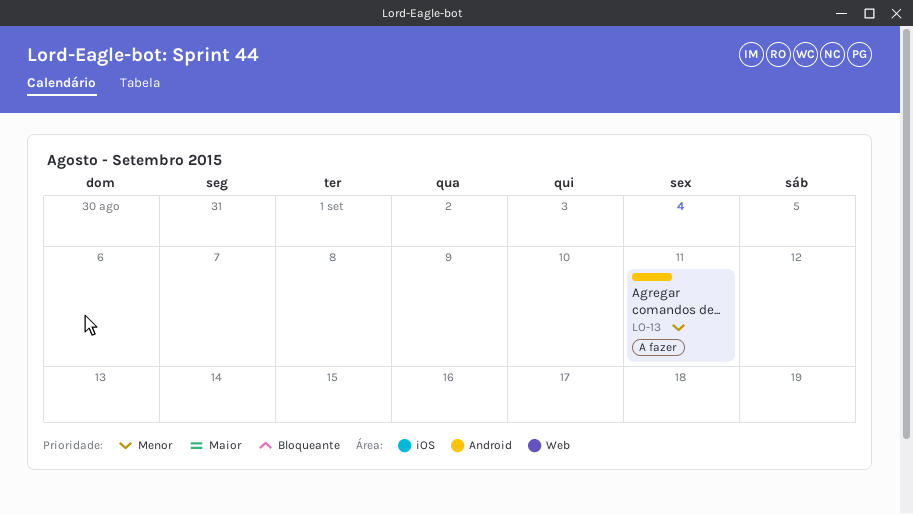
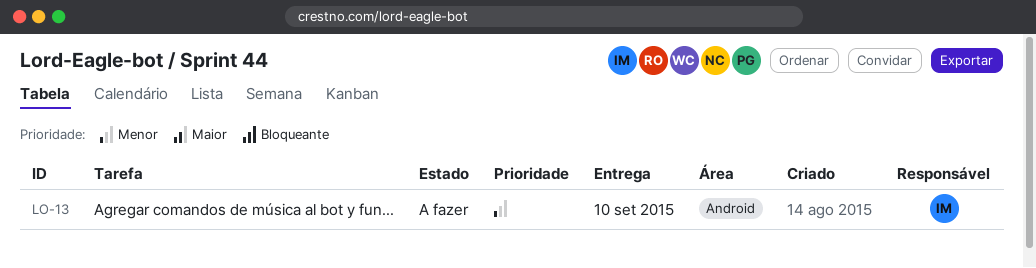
LO-13, due: Sep 11 -> Sep 10

